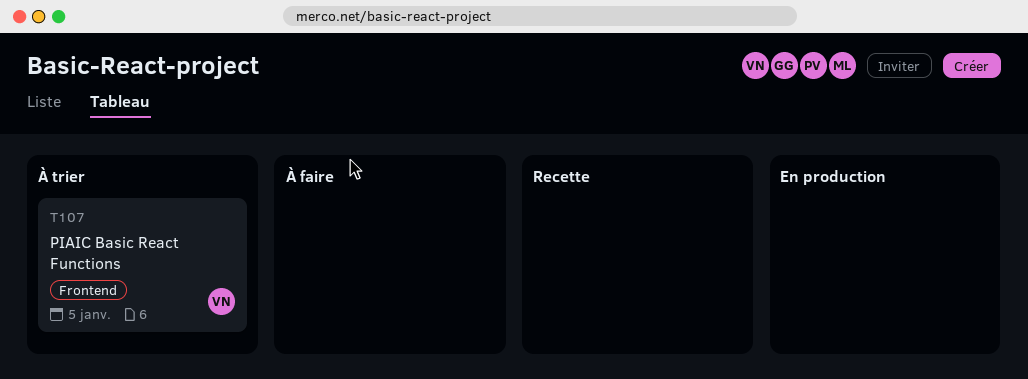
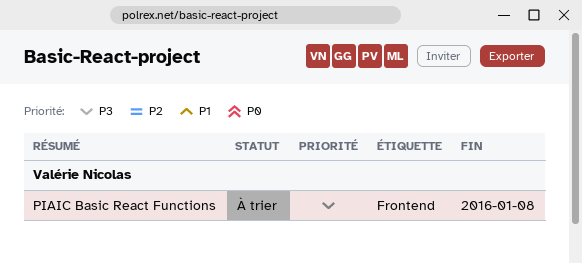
PIAIC Basic React Functions, due: Jan 5 -> Jan 8

